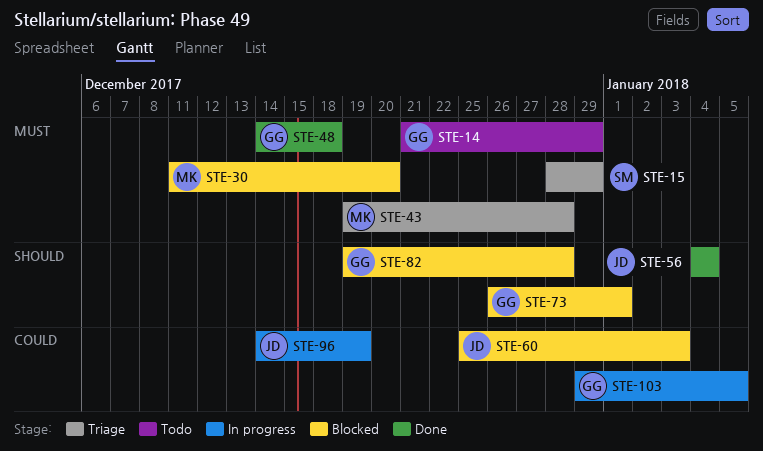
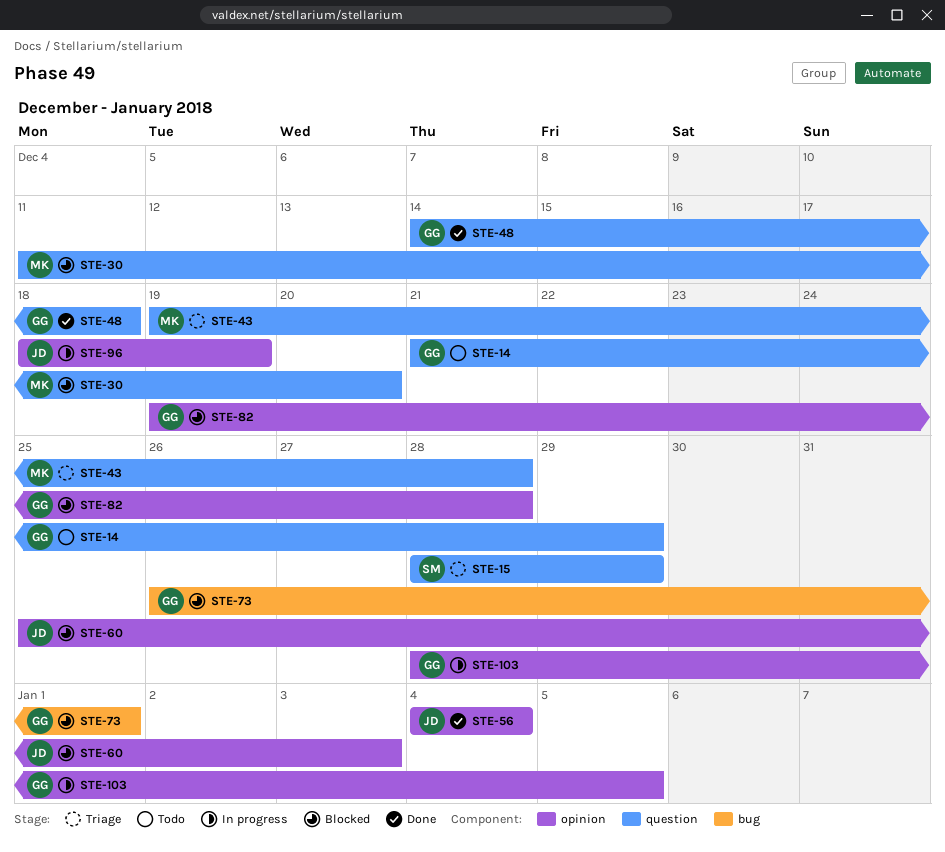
STE-96, start: Dec 14 -> Dec 18
STE-103, start: Dec 29 -> Dec 28

